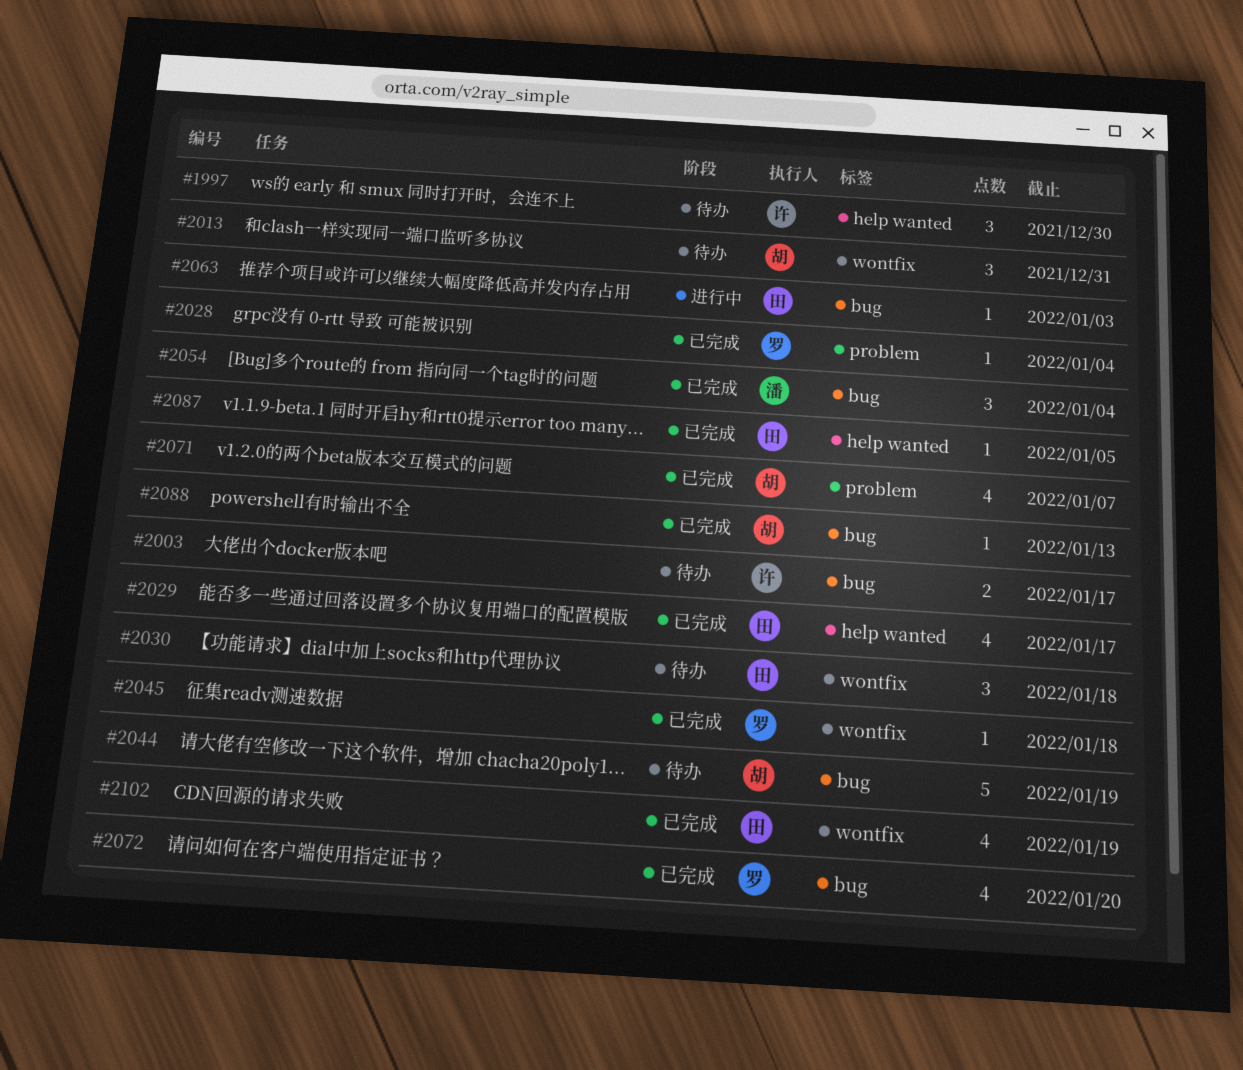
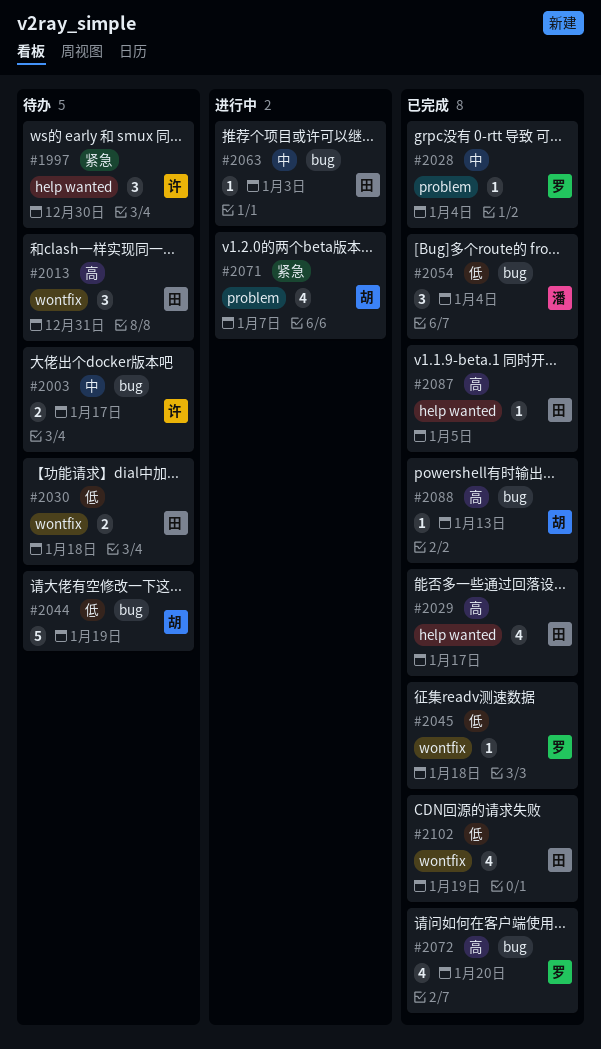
#2013, owner: 胡 -> 田
#2030, estimate: 3 -> 2
#2071, status: 已完成 -> 进行中

